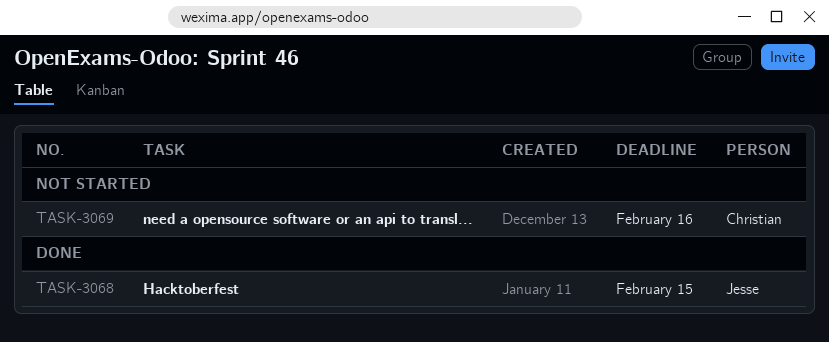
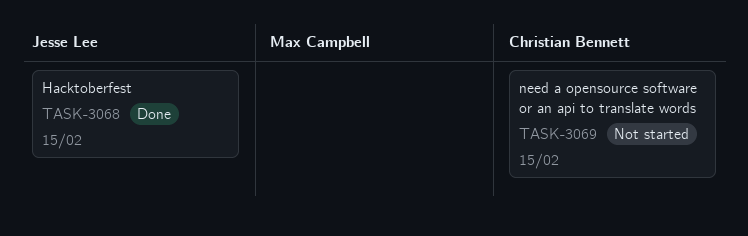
TASK-3069, due: Feb 16 -> Feb 15

